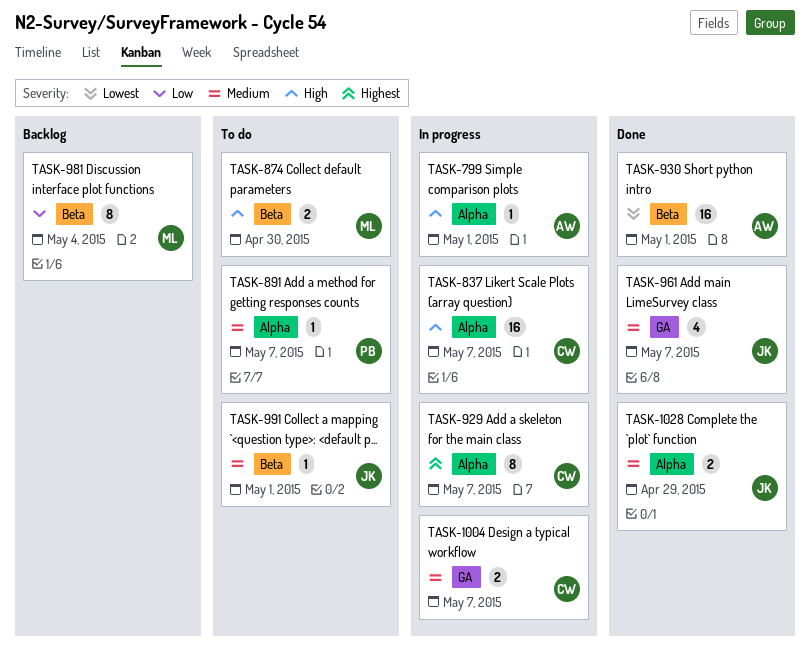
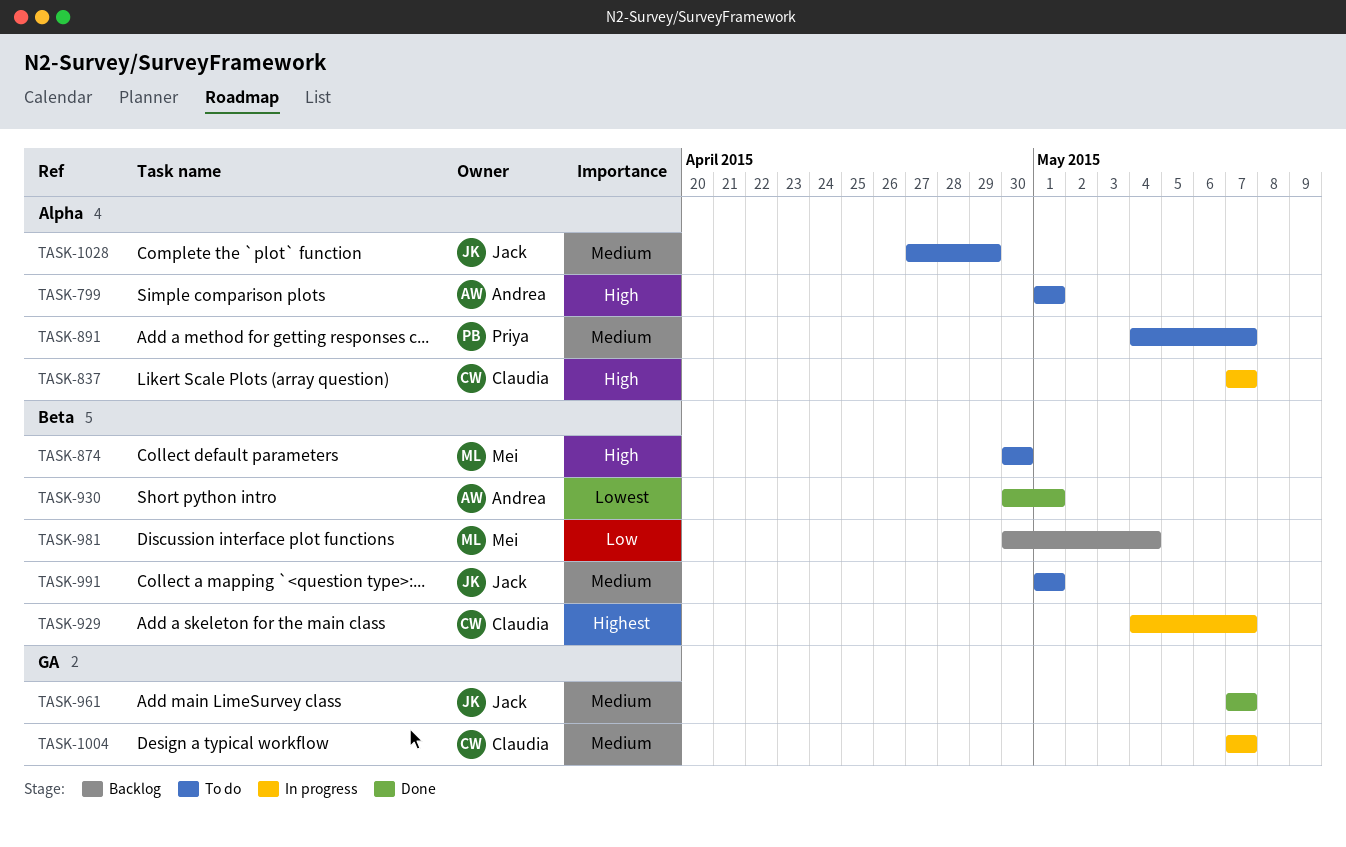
TASK-799, status: In progress -> To do
TASK-929, label: Alpha -> Beta
TASK-1028, status: Done -> To do

